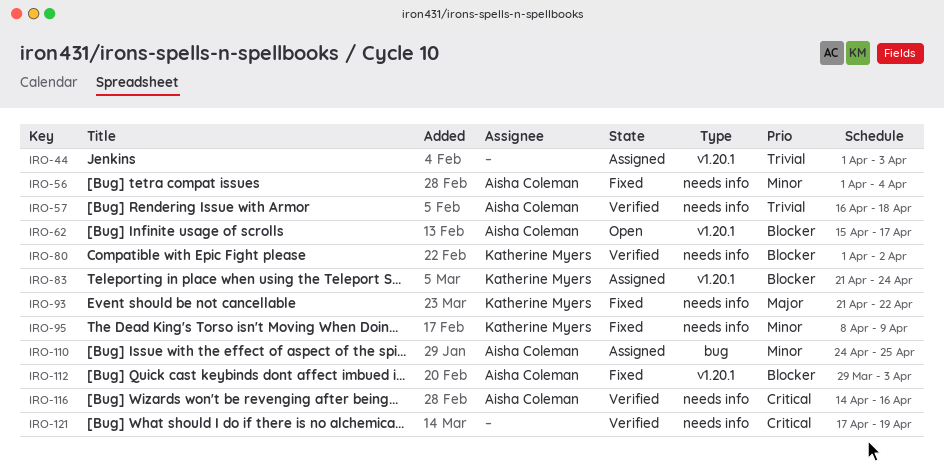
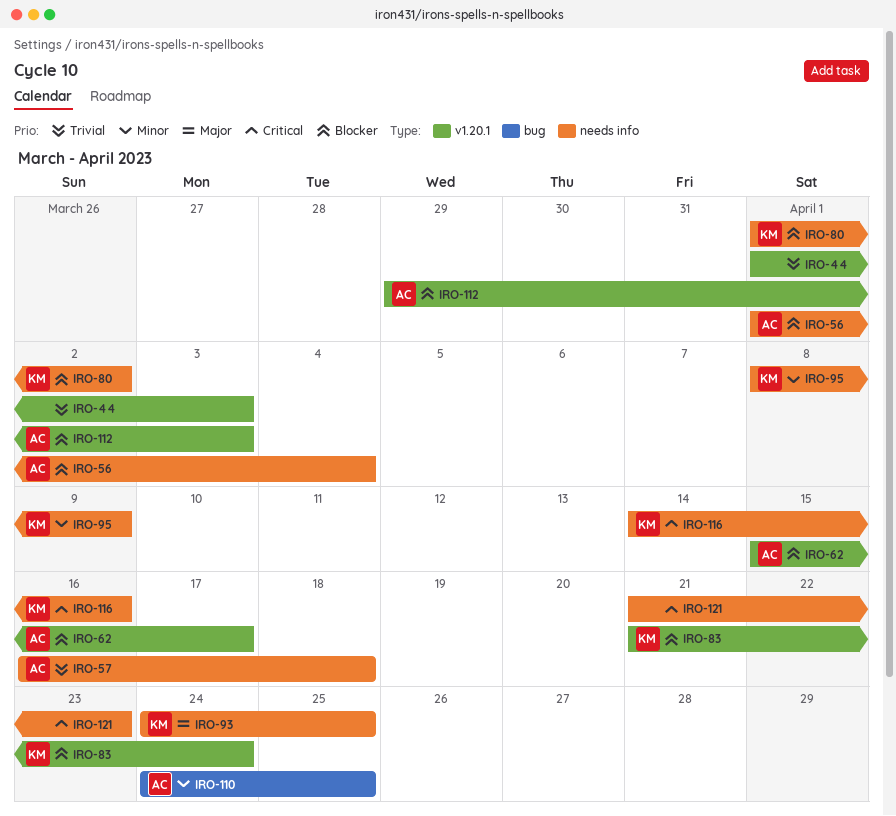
IRO-56, priority: Minor -> Blocker
IRO-93, start: Apr 21 -> Apr 24
IRO-93, due: Apr 22 -> Apr 25
IRO-116, owner: Aisha Coleman -> Katherine Myers
IRO-121, start: Apr 17 -> Apr 21
IRO-121, due: Apr 19 -> Apr 23

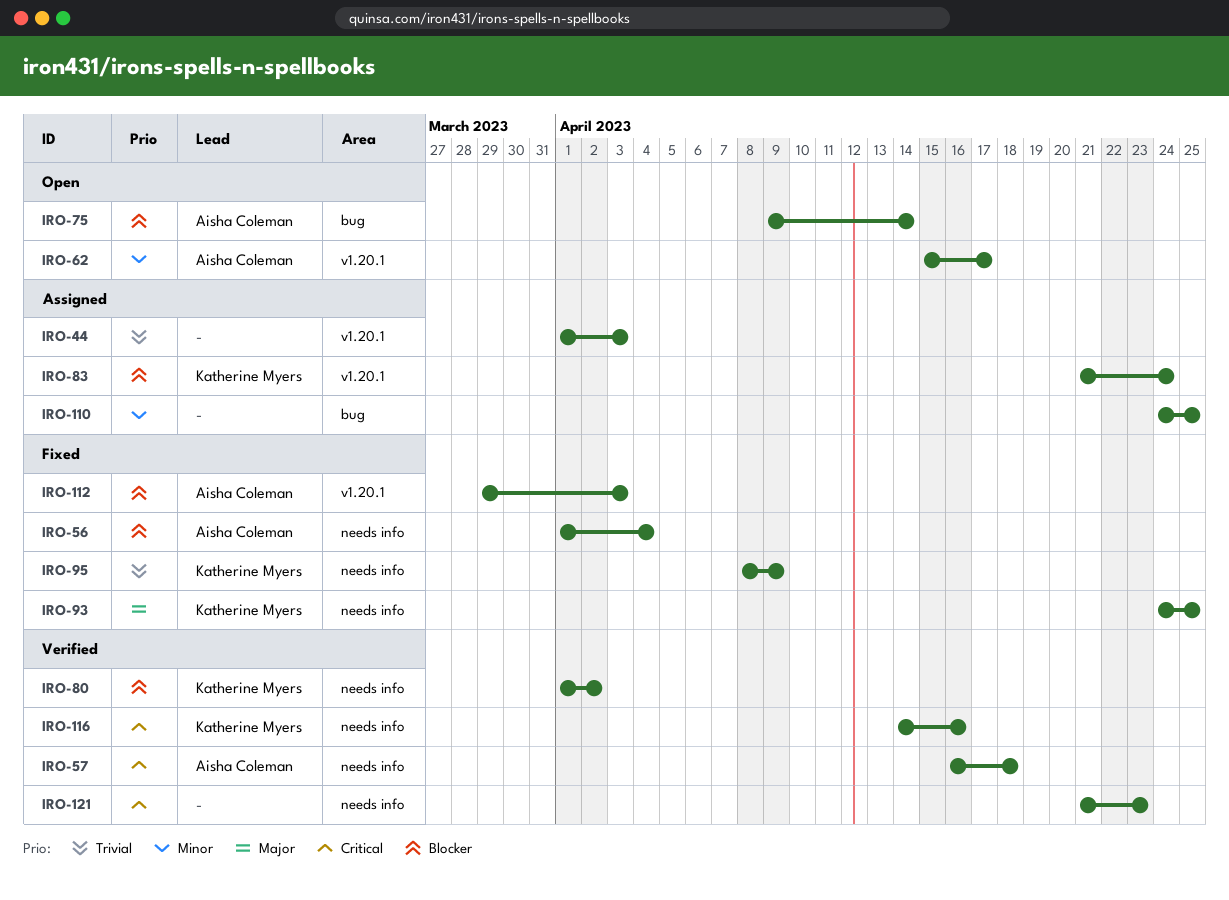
IRO-57, priority: Trivial -> Critical
IRO-62, priority: Blocker -> Minor
IRO-75: none -> present
IRO-95, priority: Minor -> Trivial
IRO-110, owner: Aisha Coleman -> none

